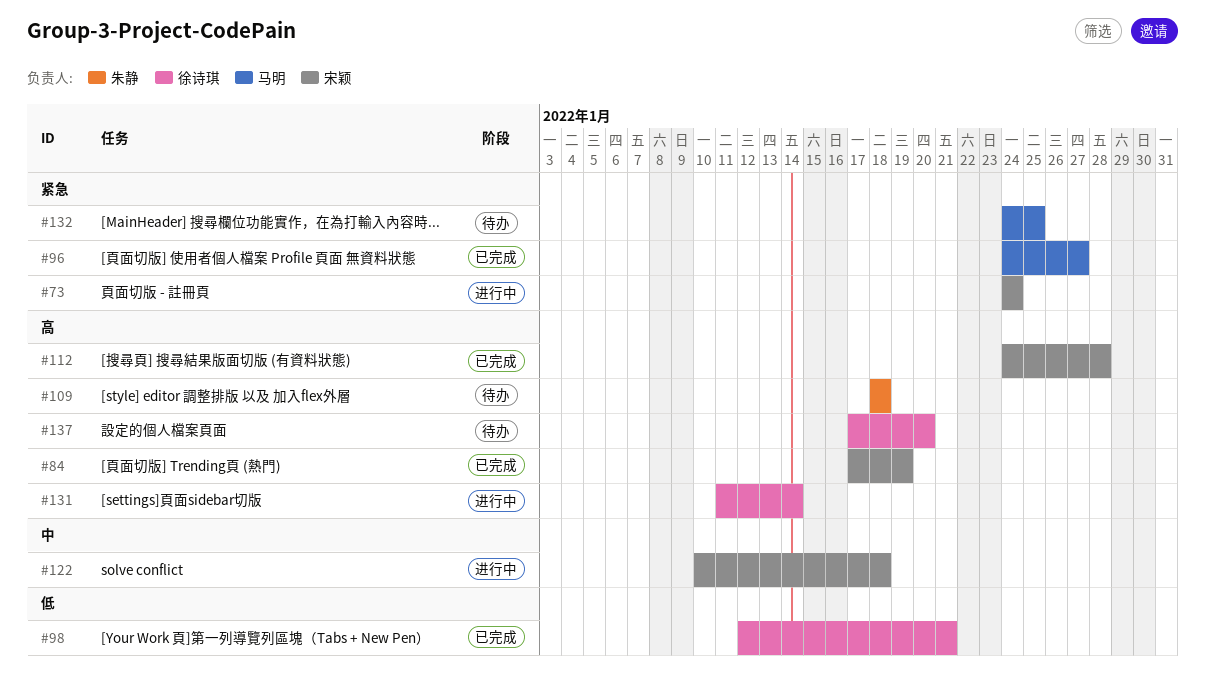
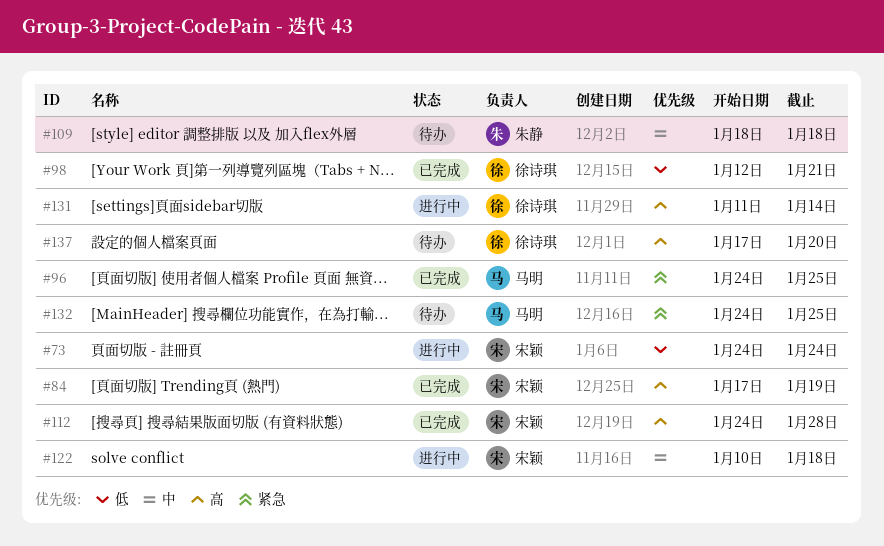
#73, priority: 紧急 -> 低
#96, due: Jan 27 -> Jan 25
#109, priority: 高 -> 中

